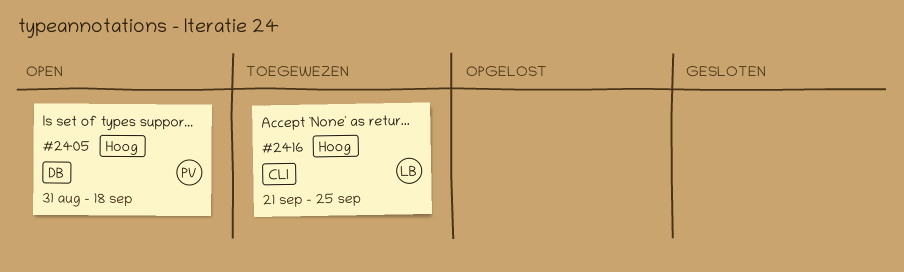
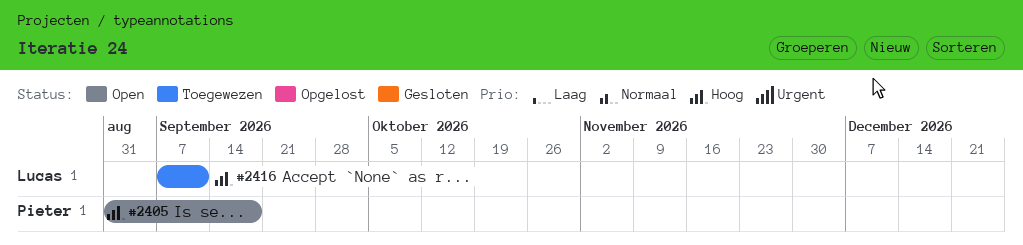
#2416, start: Sep 21 -> Sep 7
#2416, due: Sep 25 -> Sep 11

